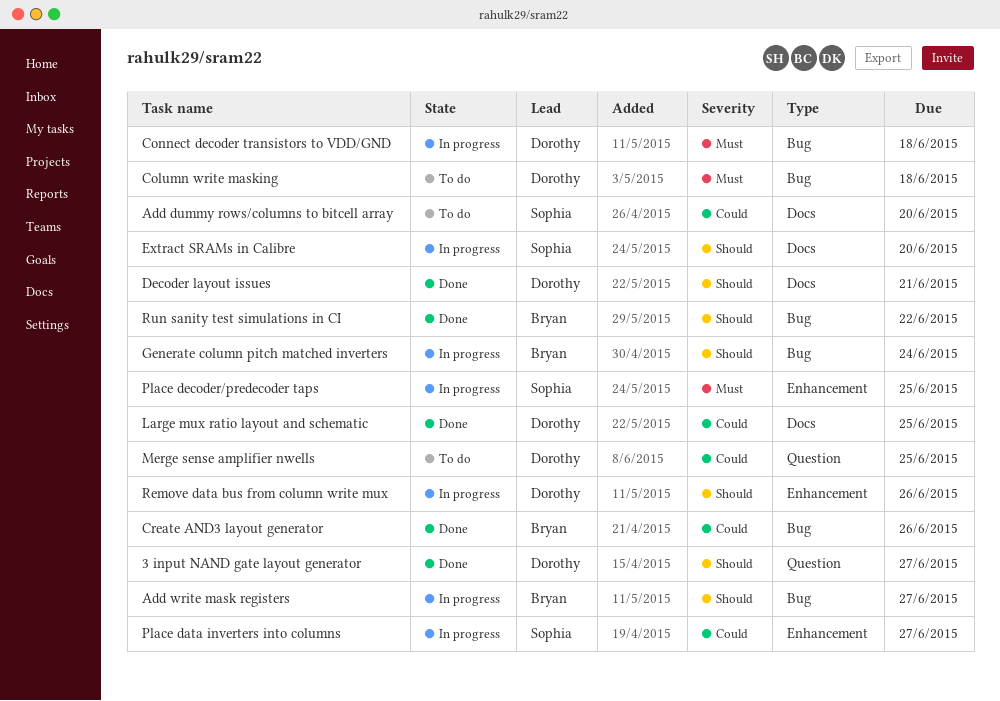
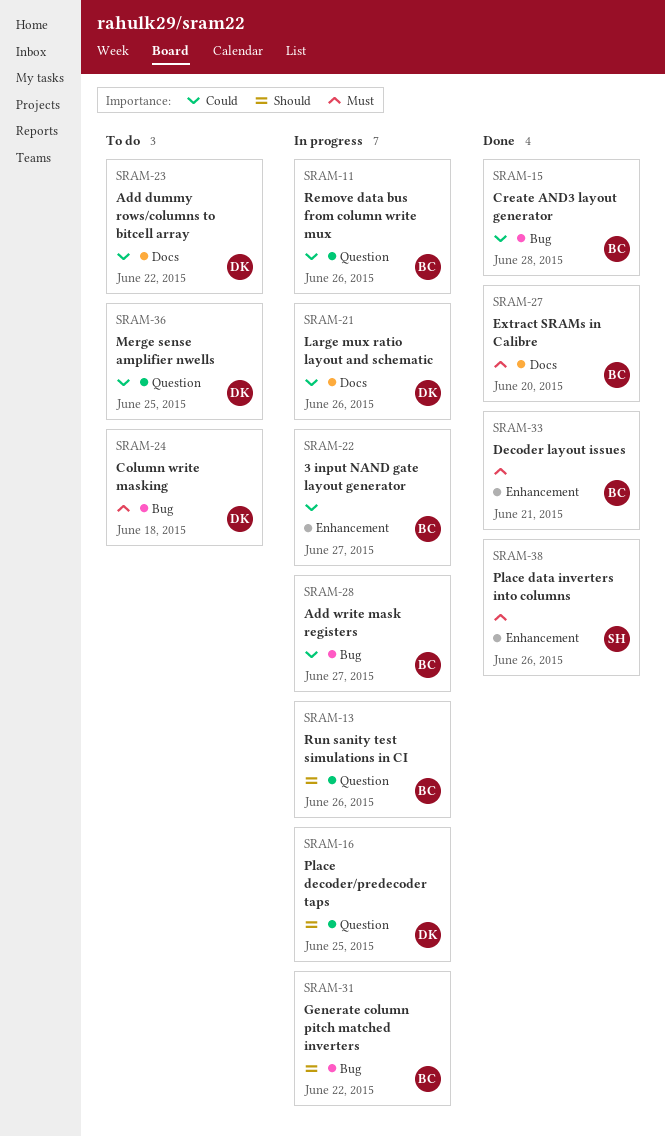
3 input NAND gate layout generator, status: Done -> In progress
3 input NAND gate layout generator, owner: Dorothy -> Bryan
3 input NAND gate layout generator, priority: Should -> Could
3 input NAND gate layout generator, label: Question -> Enhancement
Add dummy rows/columns to bitcell array, owner: Sophia -> Dorothy
Add dummy rows/columns to bitcell array, due: Jun 20 -> Jun 22
Add write mask registers, priority: Should -> Could
Connect decoder transistors to VDD/GND: present -> none
Create AND3 layout generator, due: Jun 26 -> Jun 28
Decoder layout issues, owner: Dorothy -> Bryan
Decoder layout issues, priority: Should -> Must
Decoder layout issues, label: Docs -> Enhancement
Extract SRAMs in Calibre, status: In progress -> Done
Extract SRAMs in Calibre, owner: Sophia -> Bryan
Extract SRAMs in Calibre, priority: Should -> Must
Generate column pitch matched inverters, due: Jun 24 -> Jun 22
Large mux ratio layout and schematic, status: Done -> In progress
Large mux ratio layout and schematic, due: Jun 25 -> Jun 26
Place data inverters into columns, status: In progress -> Done
Place data inverters into columns, priority: Could -> Must
Place data inverters into columns, due: Jun 27 -> Jun 26
Place decoder/predecoder taps, owner: Sophia -> Dorothy
Place decoder/predecoder taps, priority: Must -> Should
Place decoder/predecoder taps, label: Enhancement -> Question
Remove data bus from column write mux, owner: Dorothy -> Bryan
Remove data bus from column write mux, priority: Should -> Could
Remove data bus from column write mux, label: Enhancement -> Question
Run sanity test simulations in CI, status: Done -> In progress
Run sanity test simulations in CI, label: Bug -> Question
Run sanity test simulations in CI, due: Jun 22 -> Jun 26

